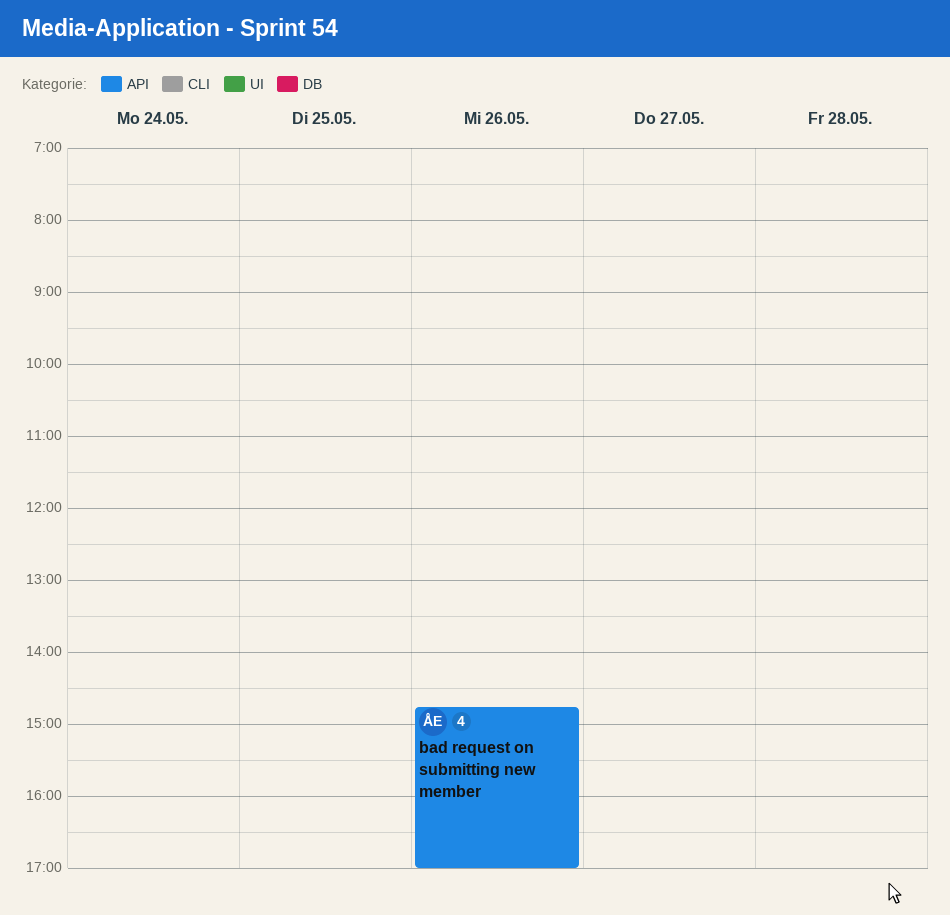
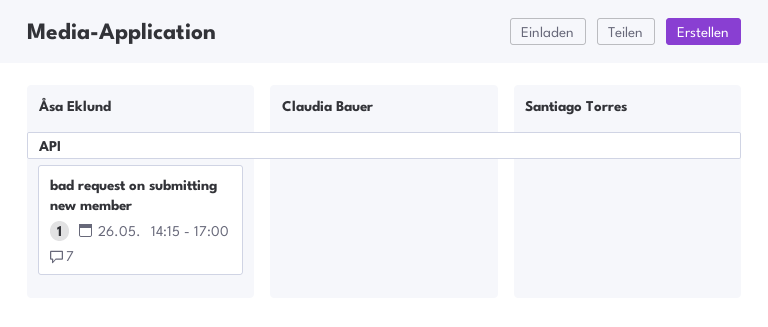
bad request on submitting new member, estimate: 4 -> 1
bad request on submitting new member, begins: 14:45 -> 14:15

